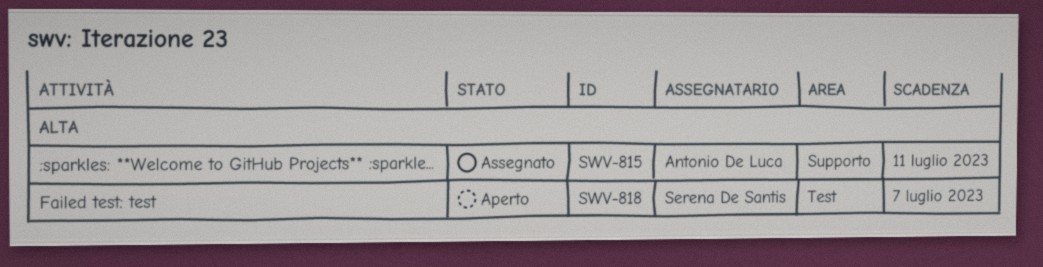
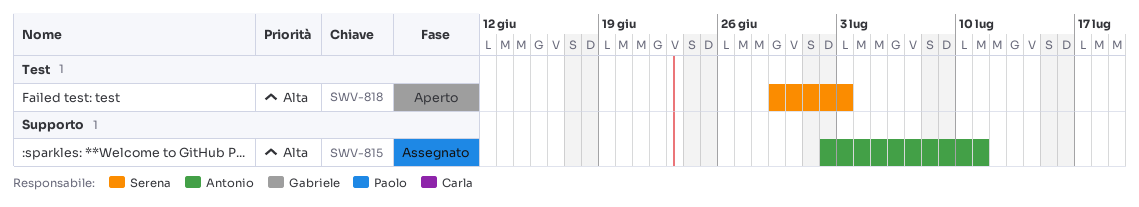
SWV-818, due: Jul 7 -> Jul 3

